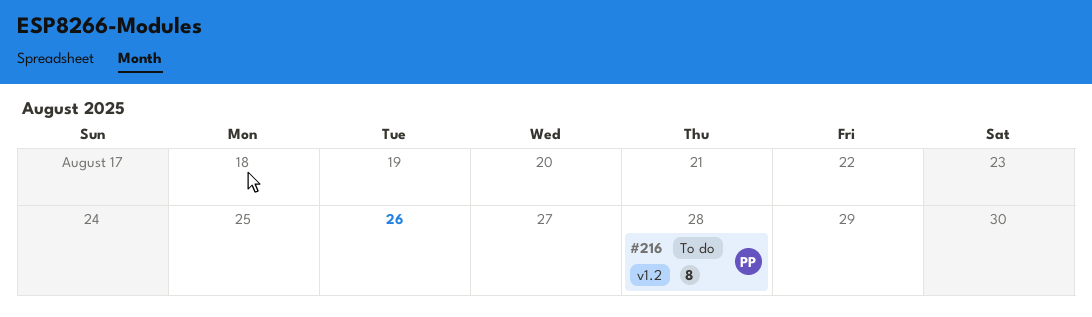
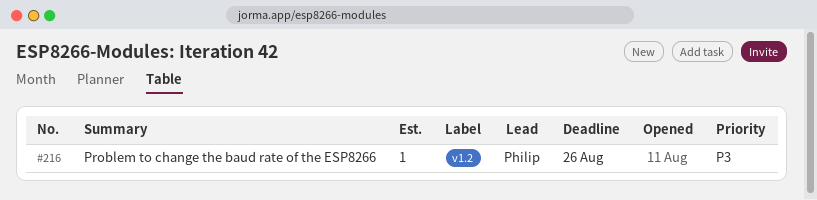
#216, estimate: 8 -> 1
#216, due: Aug 28 -> Aug 26

